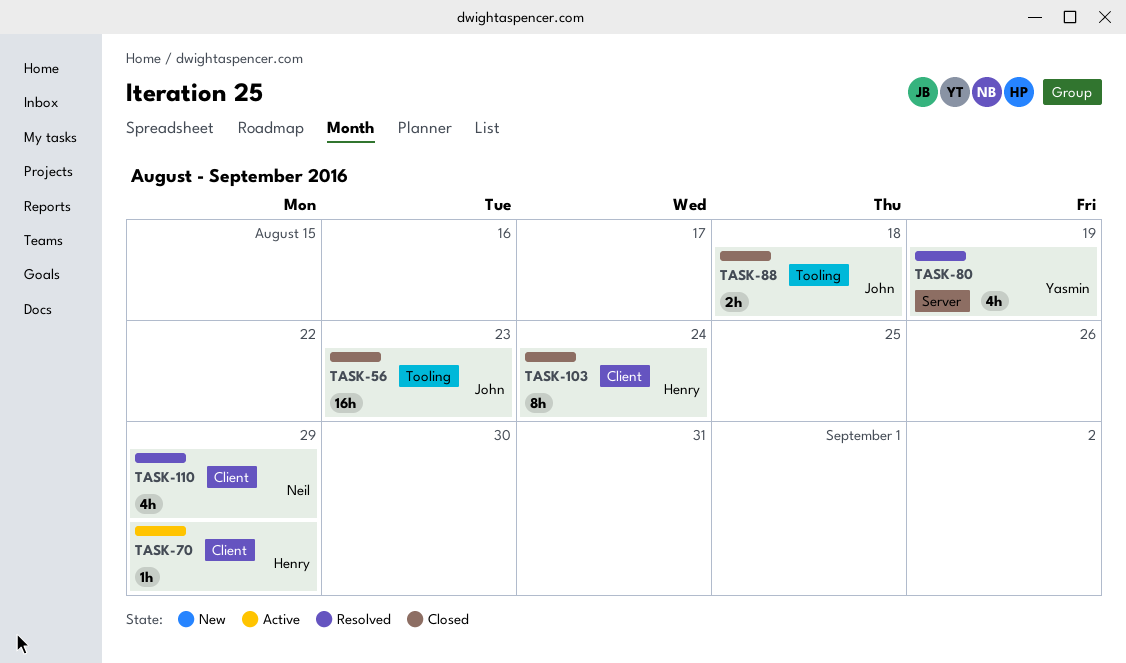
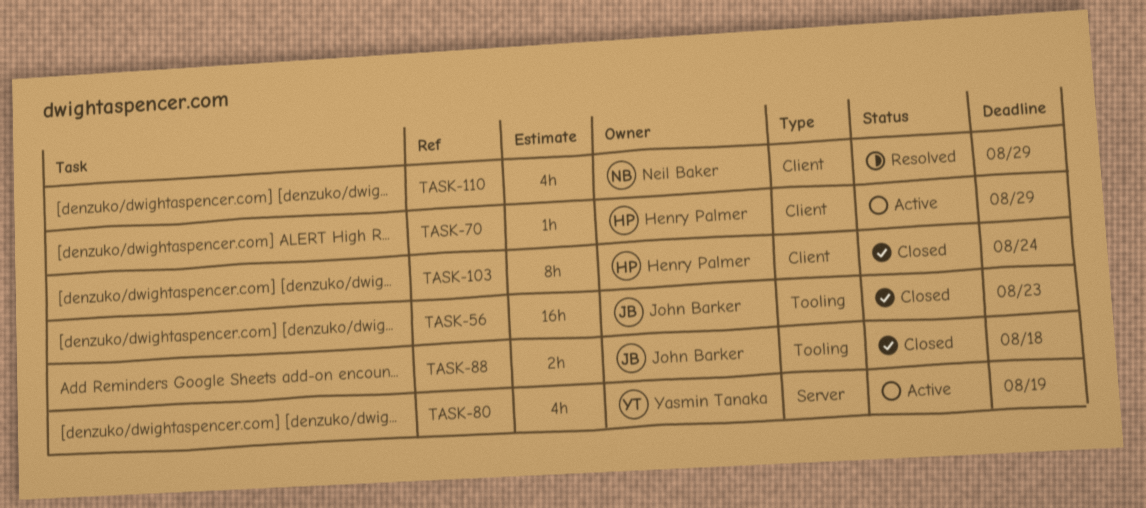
TASK-80, status: Resolved -> Active

